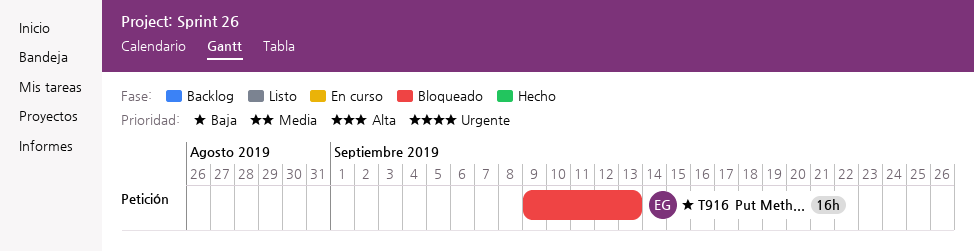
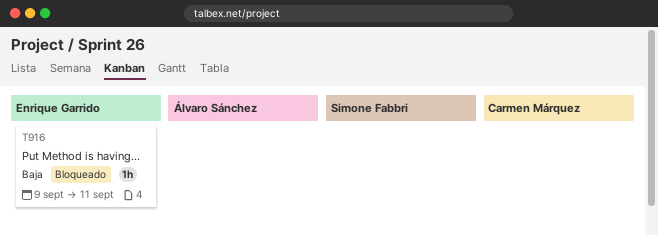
T916, estimate: 16h -> 1h
T916, due: Sep 13 -> Sep 11

